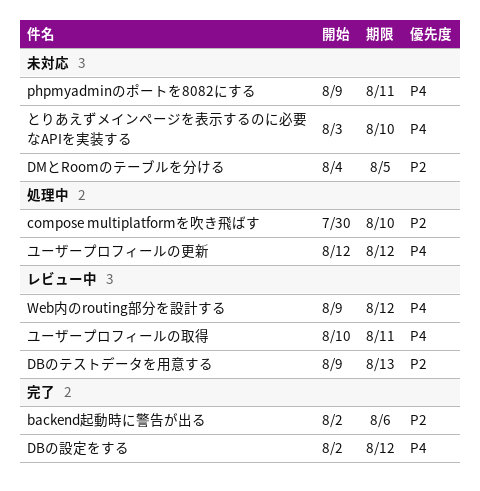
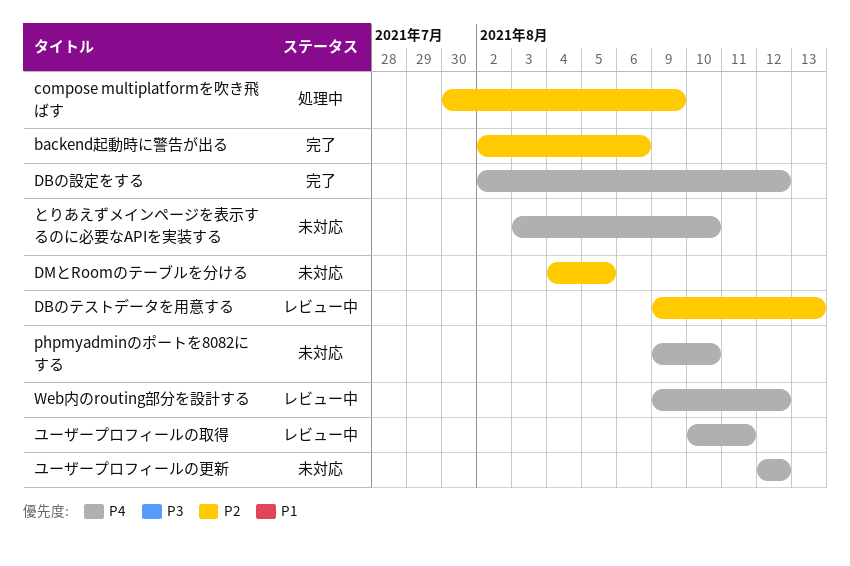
compose multiplatformを吹き飛ばす, due: Aug 10 -> Aug 9
phpmyadminのポートを8082にする, due: Aug 11 -> Aug 10
ユーザープロフィールの更新, status: 処理中 -> 未対応

